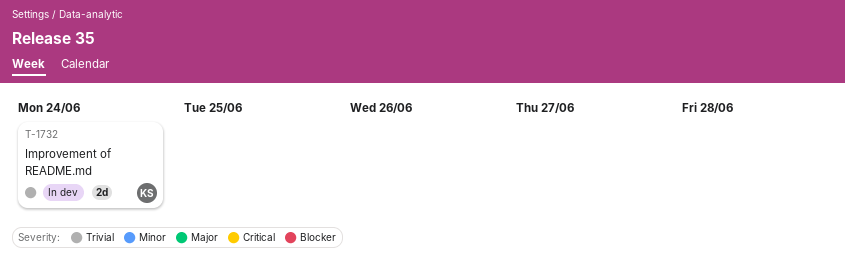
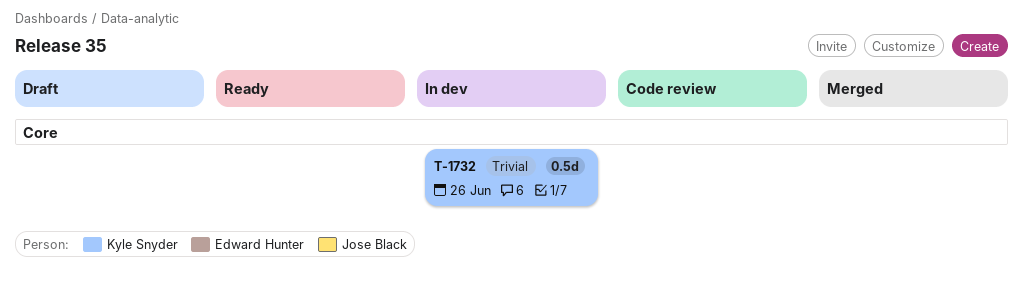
T-1732, estimate: 2d -> 0.5d
T-1732, due: Jun 24 -> Jun 26

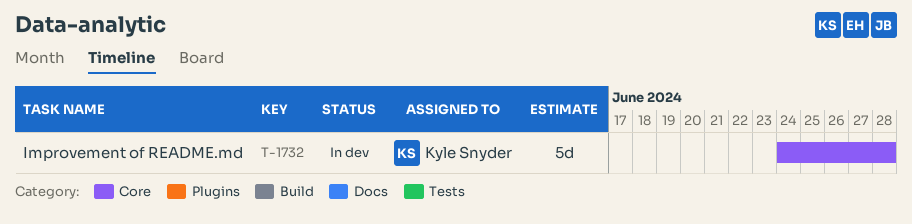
T-1732, estimate: 0.5d -> 5d
T-1732, due: Jun 26 -> Jun 28

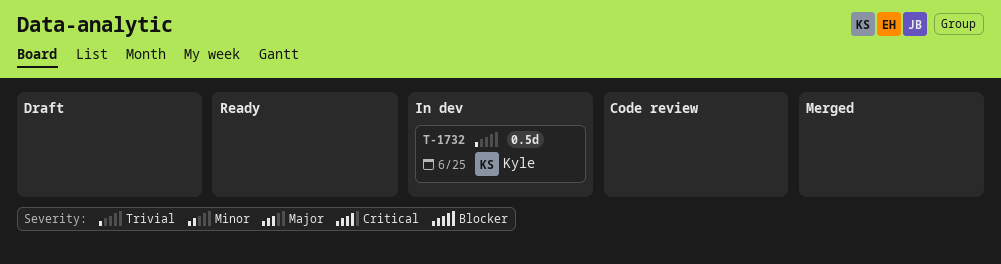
T-1732, estimate: 5d -> 0.5d
T-1732, due: Jun 28 -> Jun 25

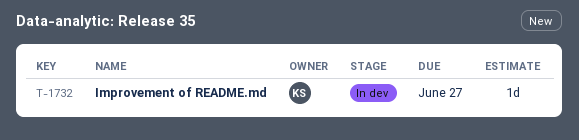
T-1732, estimate: 0.5d -> 1d
T-1732, due: Jun 25 -> Jun 27

